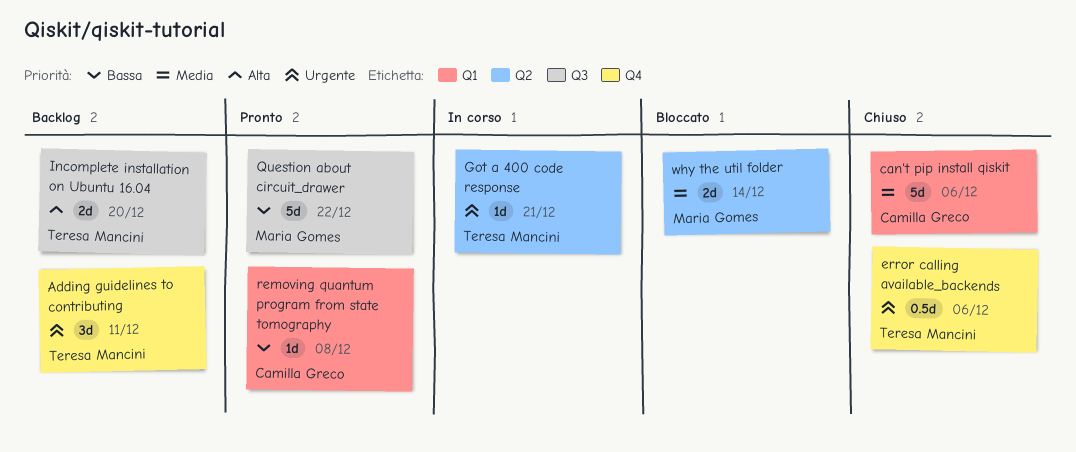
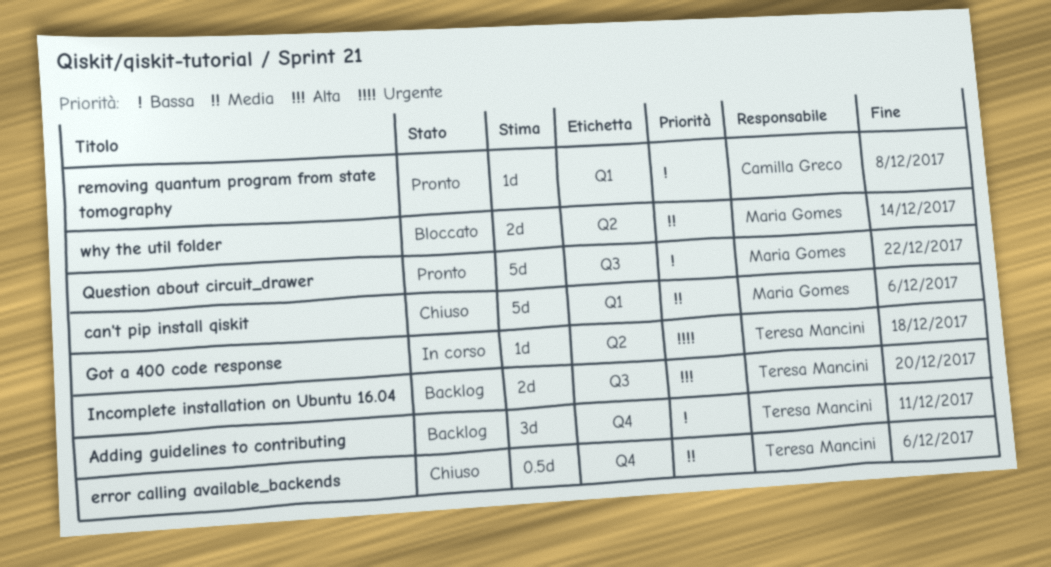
Adding guidelines to contributing, priority: Urgente -> Bassa
can't pip install qiskit, owner: Camilla Greco -> Maria Gomes
error calling available_backends, priority: Urgente -> Media
Got a 400 code response, due: Dec 21 -> Dec 18

